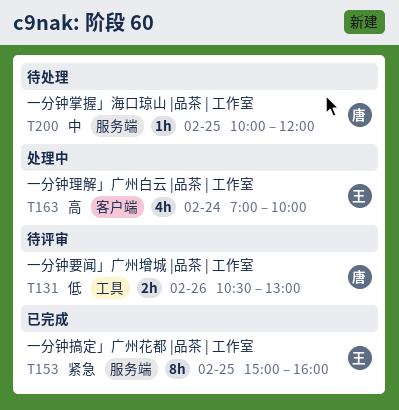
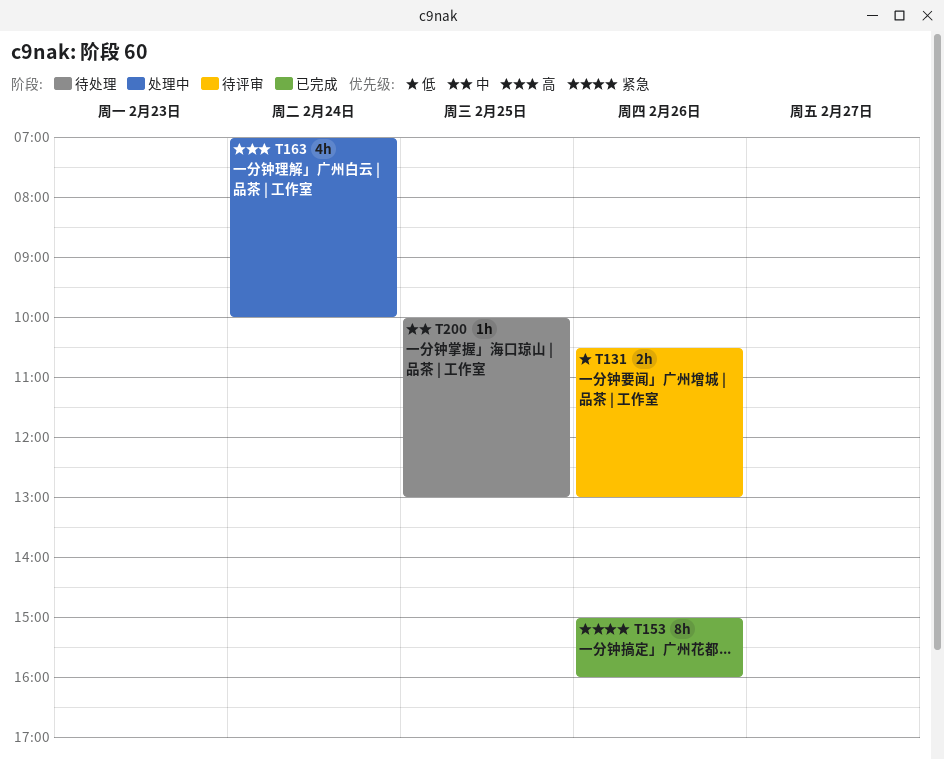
T153, day: Feb 25 -> Feb 26
T200, ends: 12:00 -> 13:00

